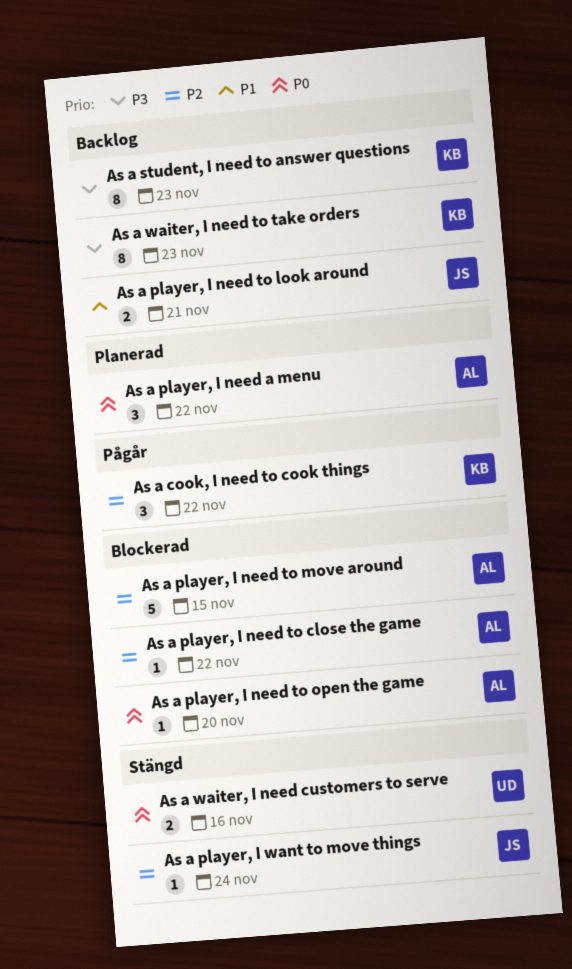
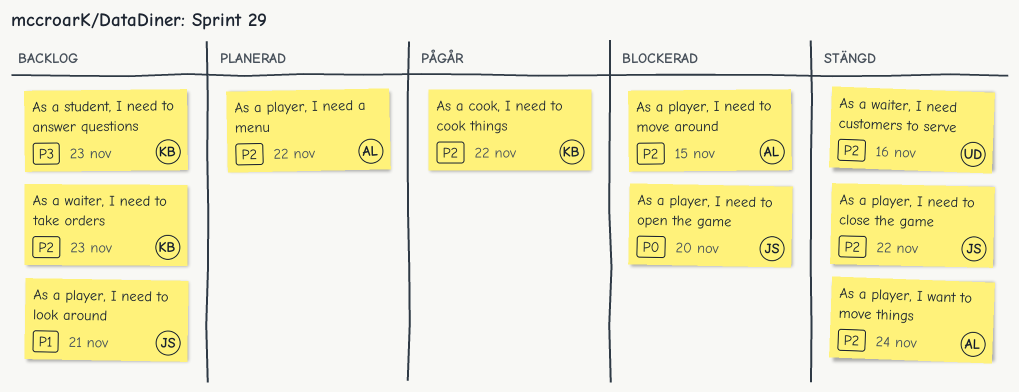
As a player, I need a menu, priority: P0 -> P2
As a player, I need to close the game, status: Blockerad -> Stängd
As a player, I need to close the game, owner: AL -> JS
As a player, I need to open the game, owner: AL -> JS
As a player, I want to move things, owner: JS -> AL
As a waiter, I need customers to serve, priority: P0 -> P2
As a waiter, I need to take orders, priority: P3 -> P2

